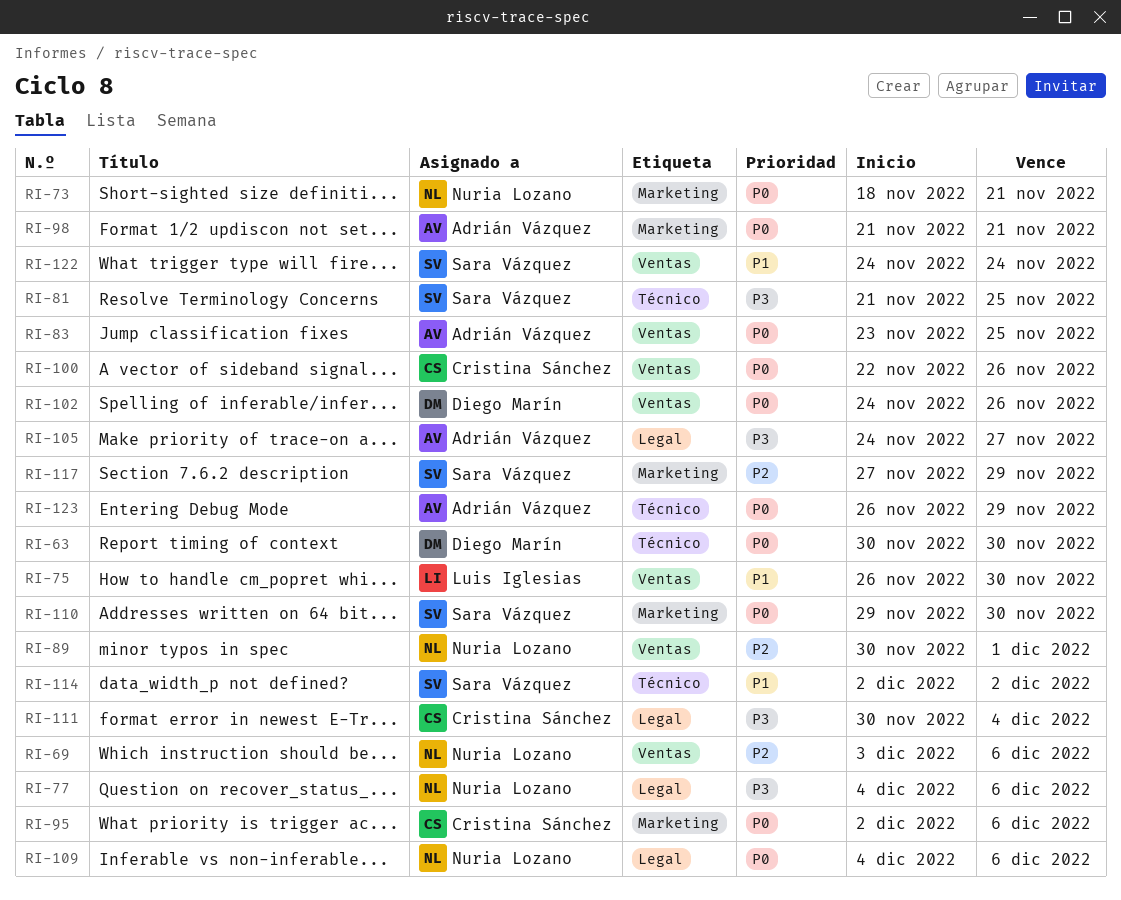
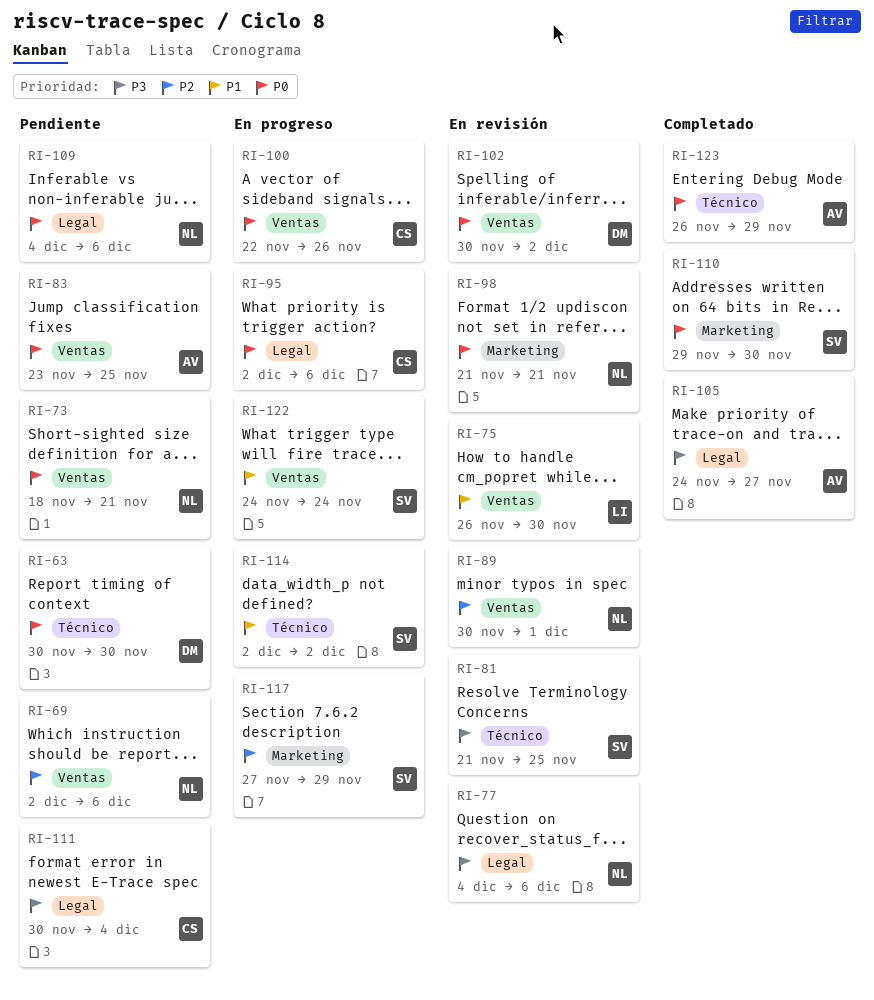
RI-69, start: Dec 3 -> Dec 2
RI-73, label: Marketing -> Ventas
RI-95, label: Marketing -> Legal
RI-98, owner: Adrián Vázquez -> Nuria Lozano
RI-102, start: Nov 24 -> Nov 30
RI-102, due: Nov 26 -> Dec 2

